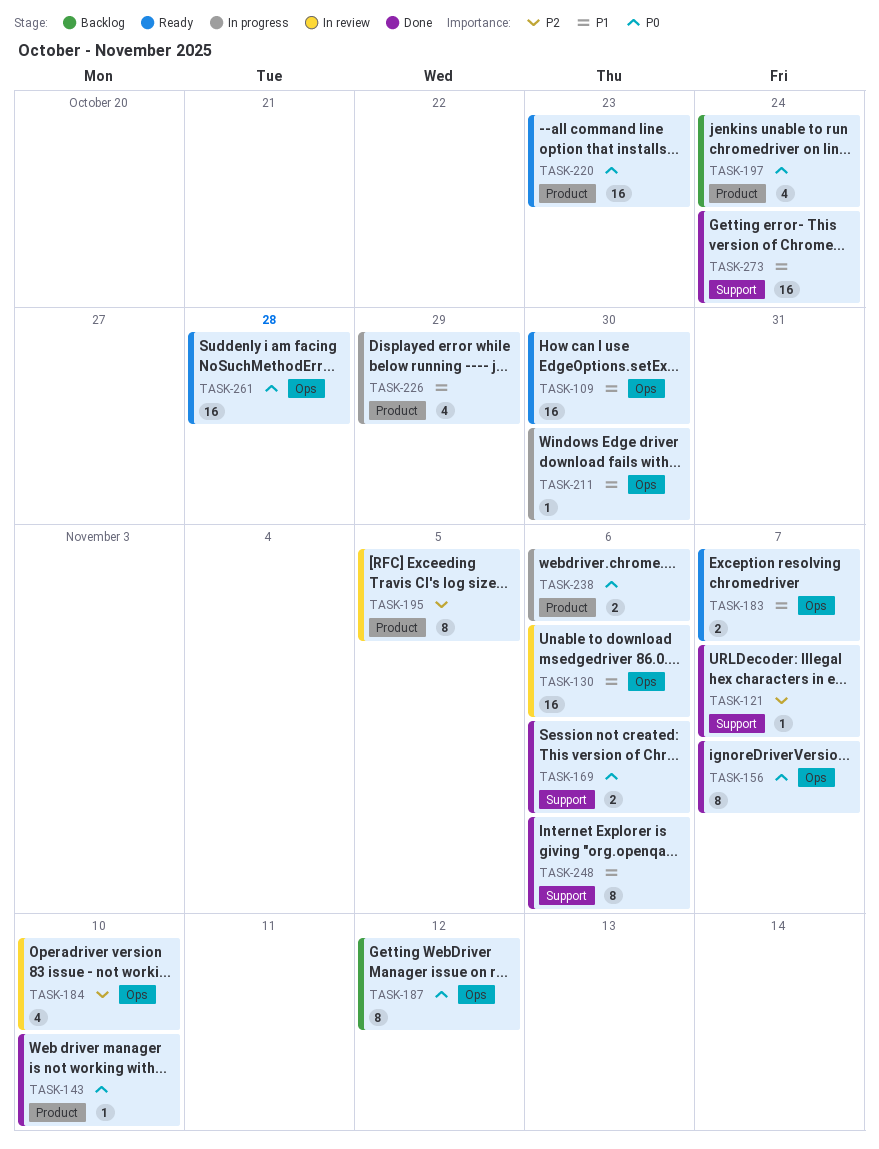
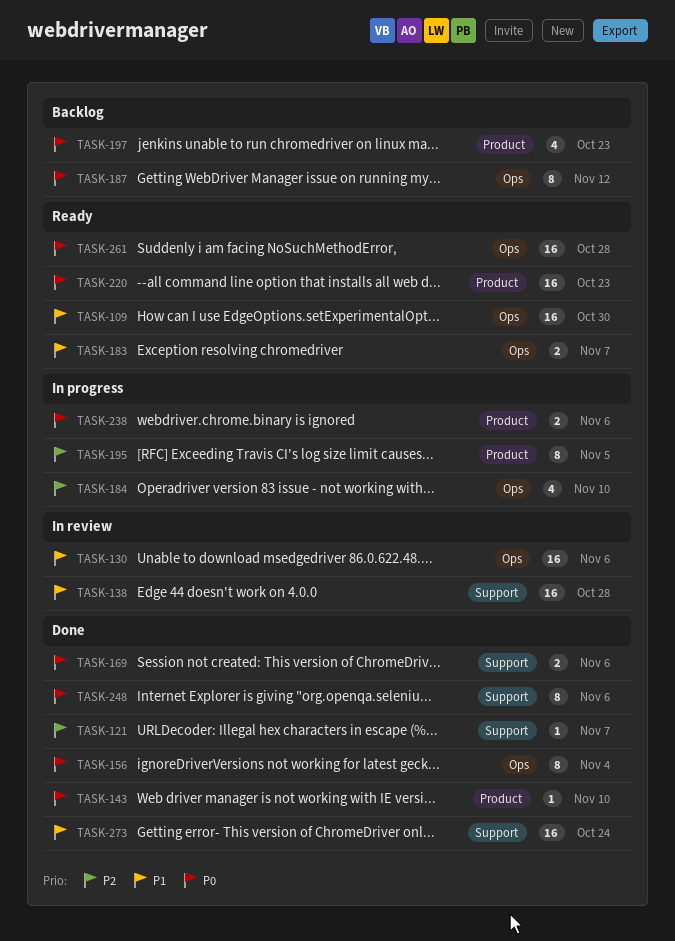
TASK-138: none -> present
TASK-156, due: Nov 7 -> Nov 4
TASK-184, status: In review -> In progress
TASK-195, status: In review -> In progress
TASK-197, due: Oct 24 -> Oct 23
TASK-211: present -> none
TASK-226: present -> none
TASK-248, priority: P1 -> P0

